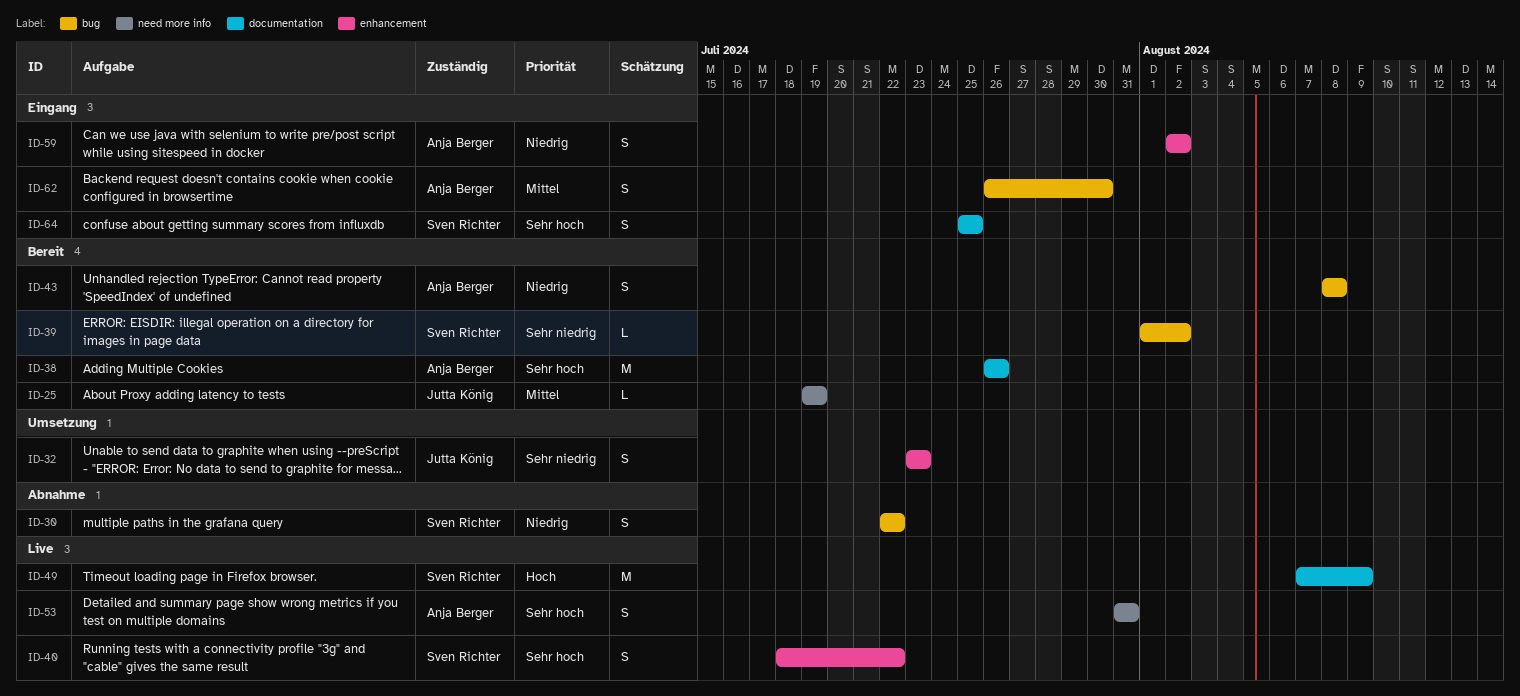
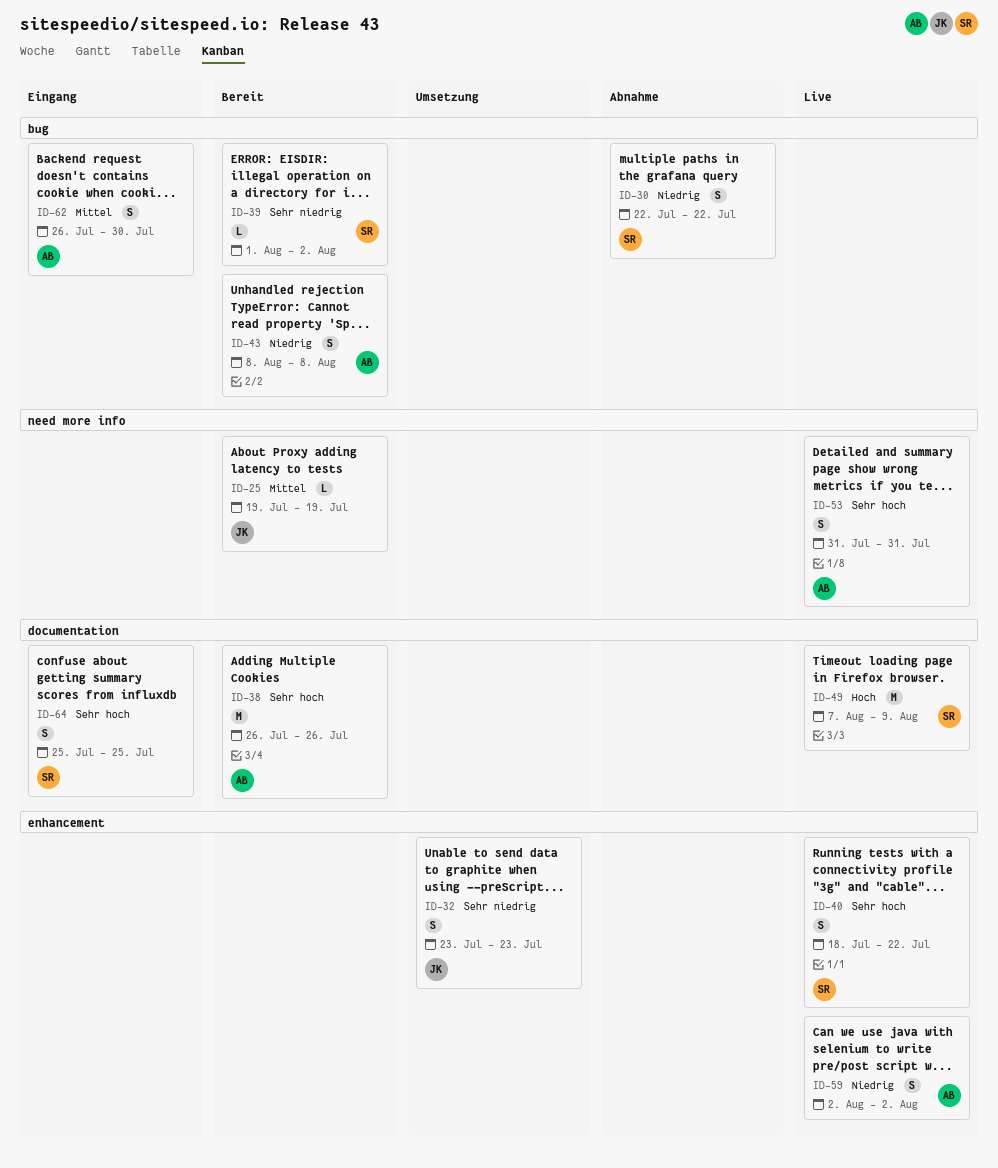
ID-59, status: Eingang -> Live

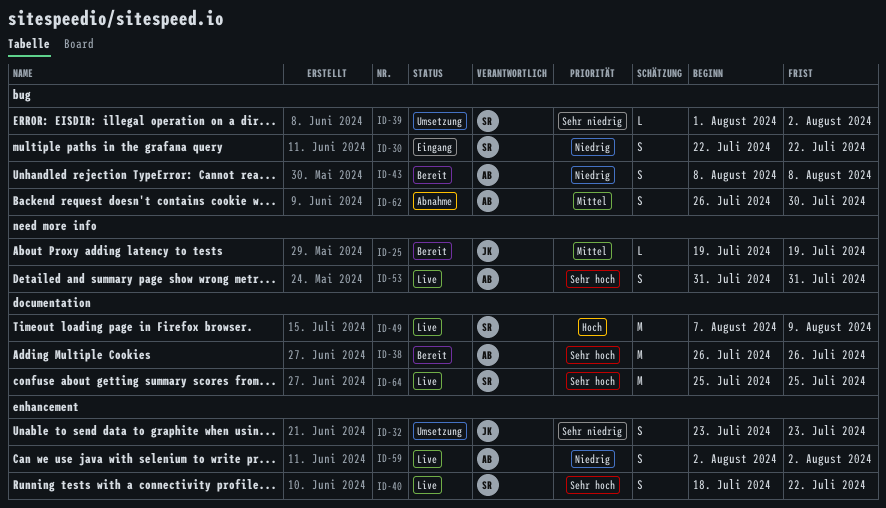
ID-30, status: Abnahme -> Eingang
ID-39, status: Bereit -> Umsetzung
ID-62, status: Eingang -> Abnahme
ID-64, status: Eingang -> Live
ID-64, estimate: S -> M

